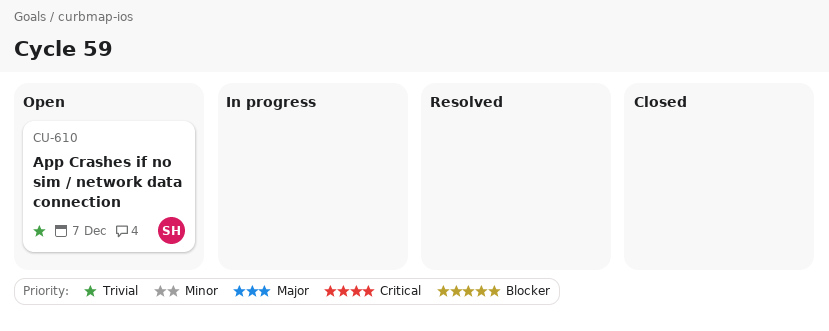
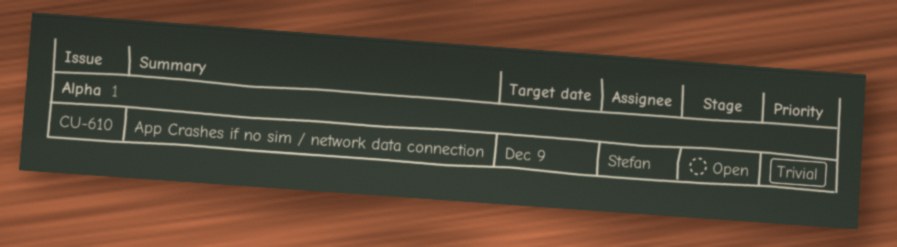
CU-610, due: Dec 7 -> Dec 9

